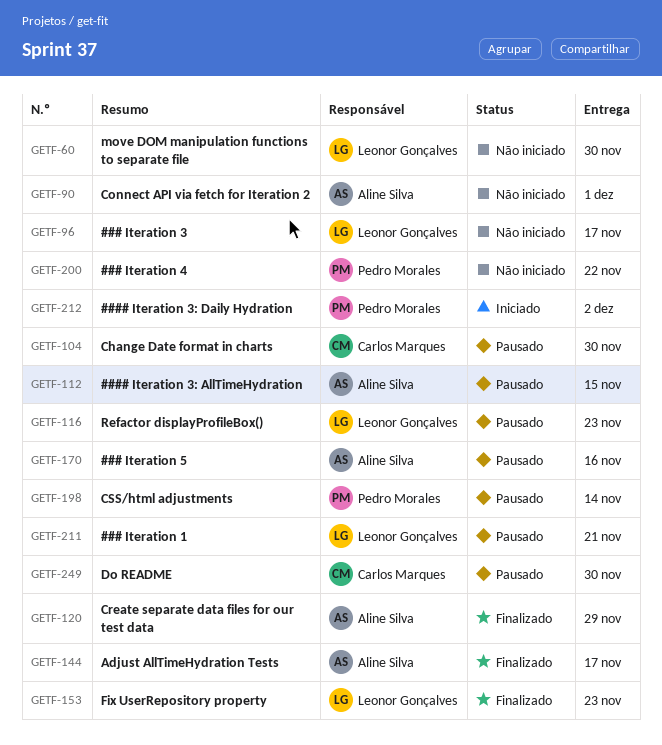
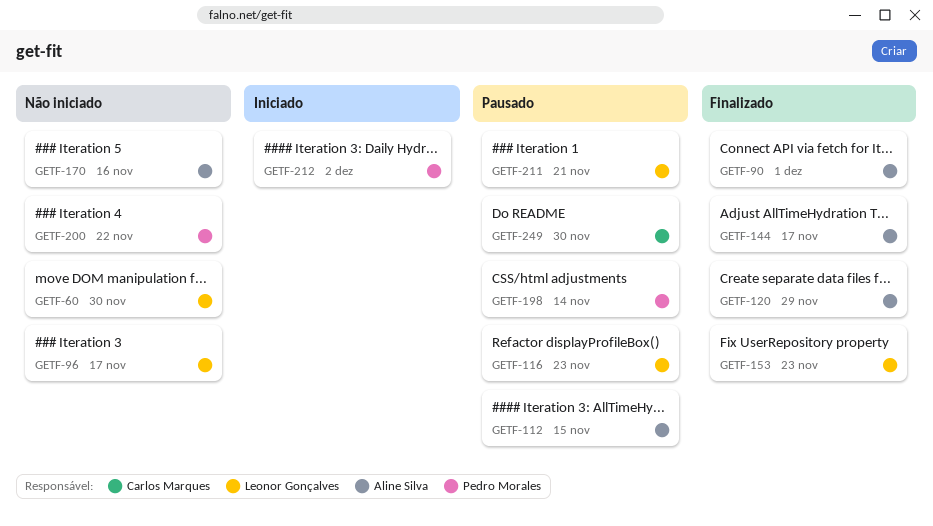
GETF-90, status: Não iniciado -> Finalizado
GETF-104: present -> none
GETF-170, status: Pausado -> Não iniciado

